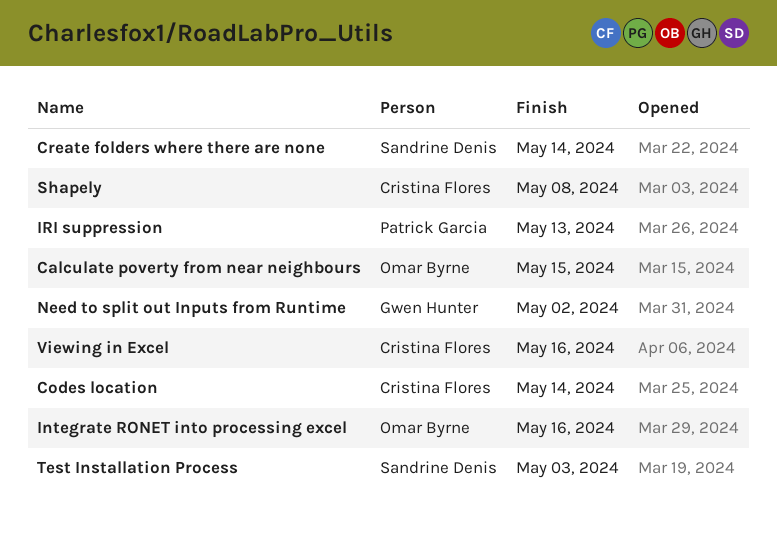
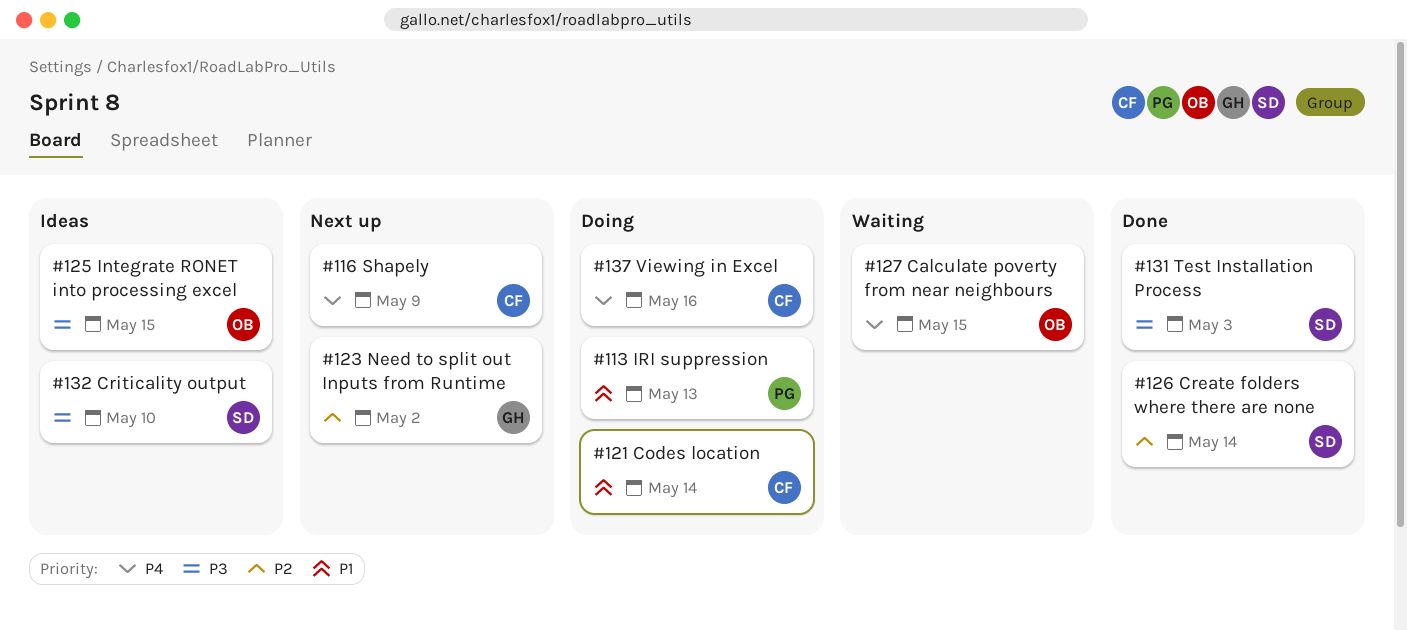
Criticality output: none -> present
Integrate RONET into processing excel, due: May 16 -> May 15
Shapely, due: May 8 -> May 9

